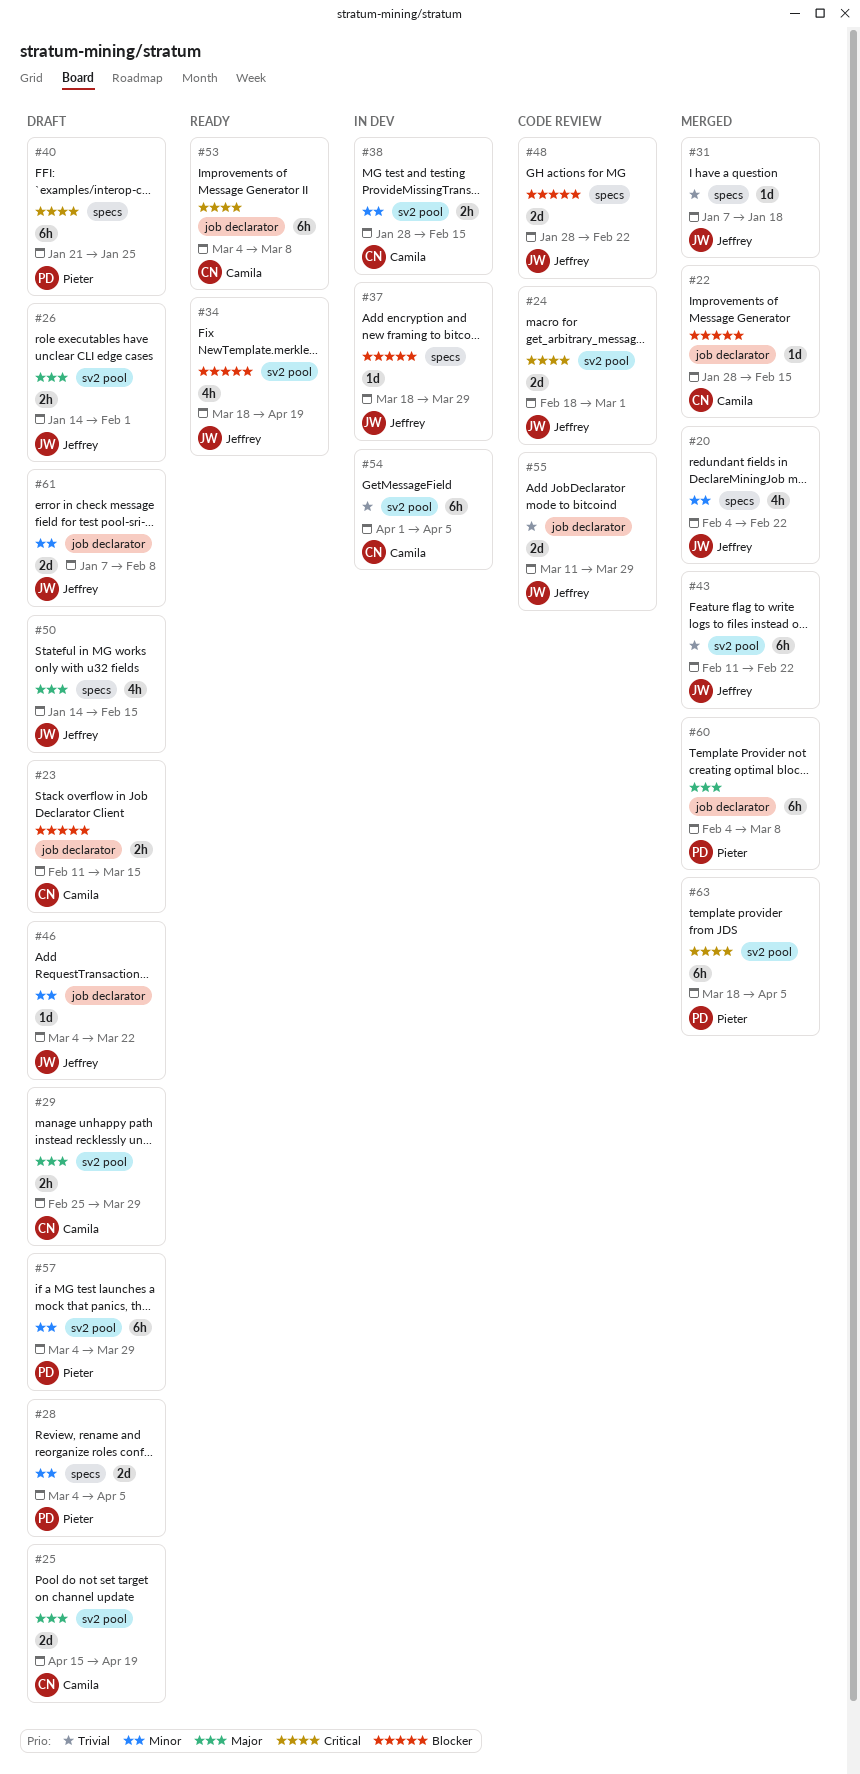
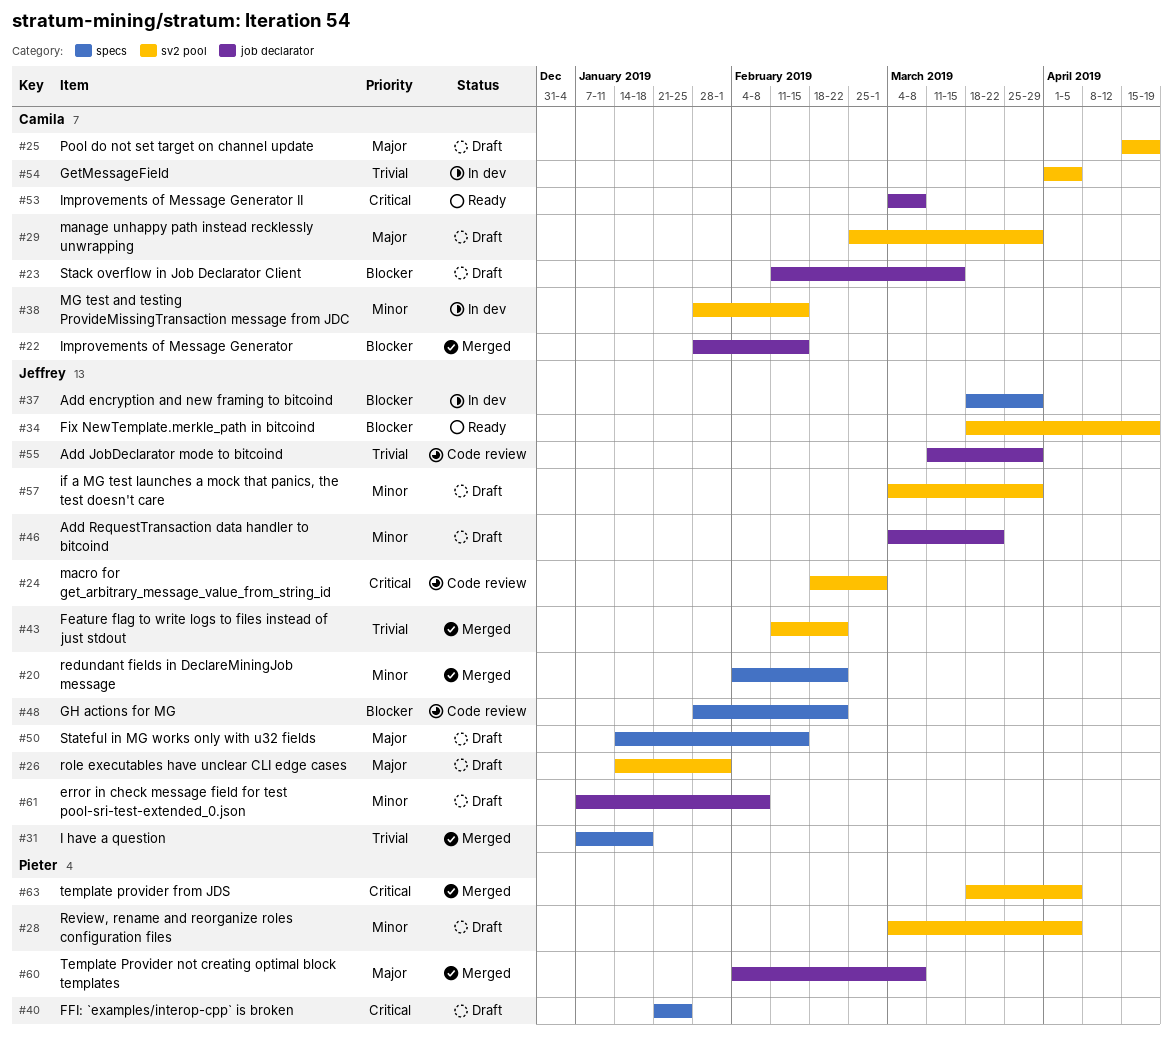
#28, label: specs -> sv2 pool
#57, owner: Pieter -> Jeffrey

